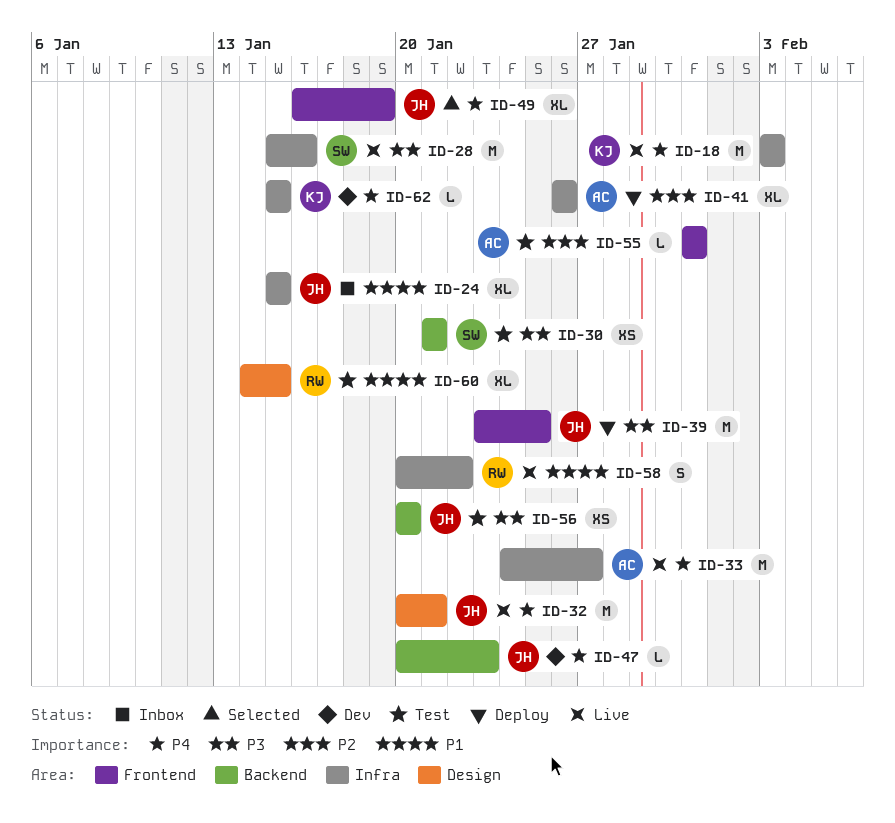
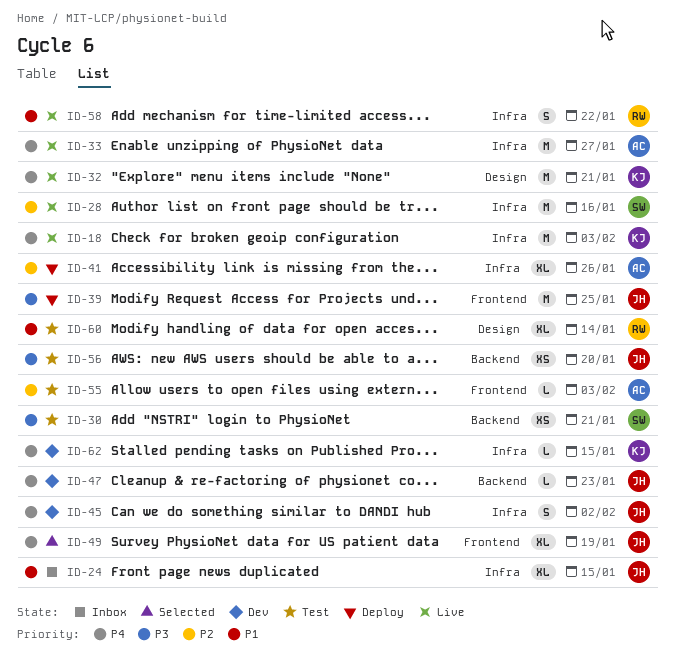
ID-28, priority: P3 -> P2
ID-32, owner: JH -> KJ
ID-45: none -> present
ID-55, due: Jan 31 -> Feb 3
ID-60, due: Jan 15 -> Jan 14

